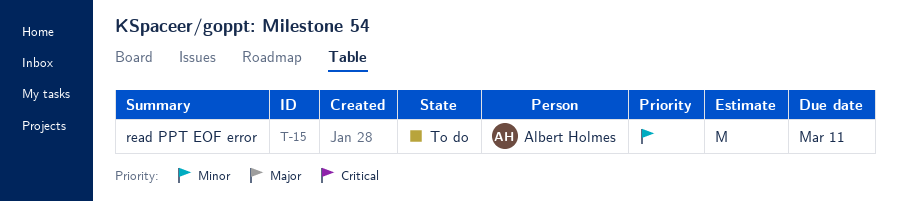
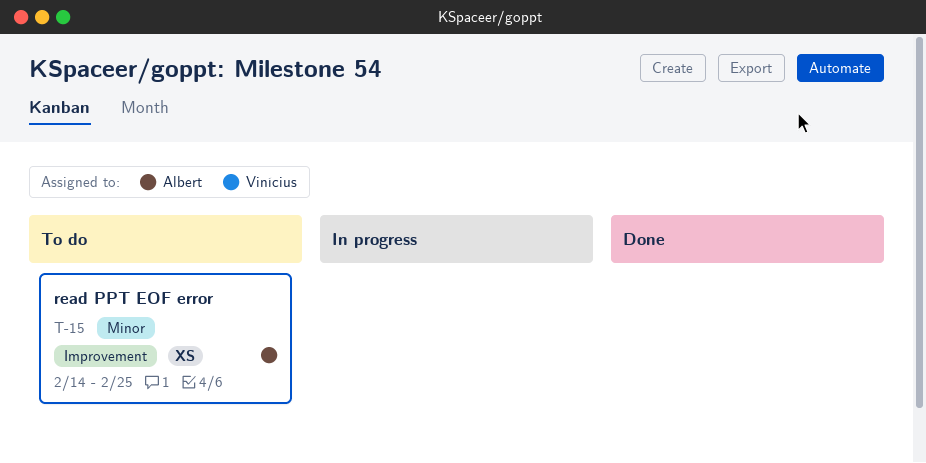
T-15, estimate: M -> XS
T-15, due: Mar 11 -> Feb 25

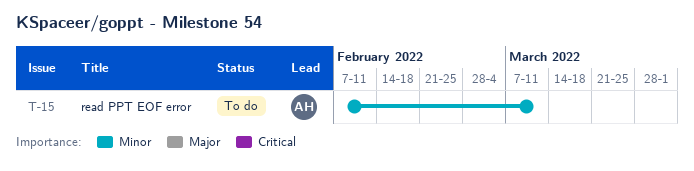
T-15, start: Feb 14 -> Feb 7
T-15, due: Feb 25 -> Mar 11

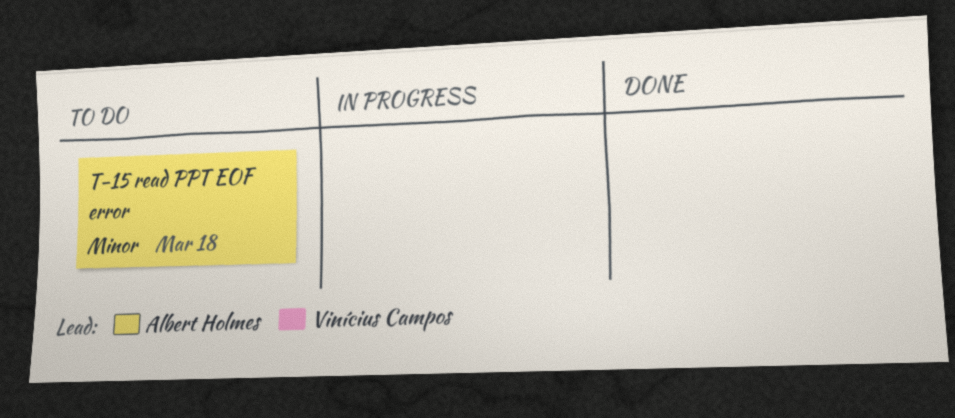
T-15, due: Mar 11 -> Mar 18

